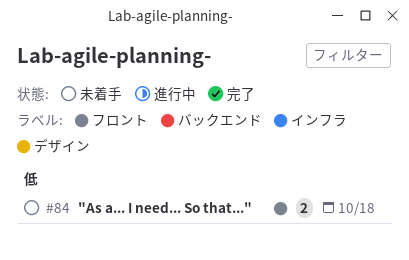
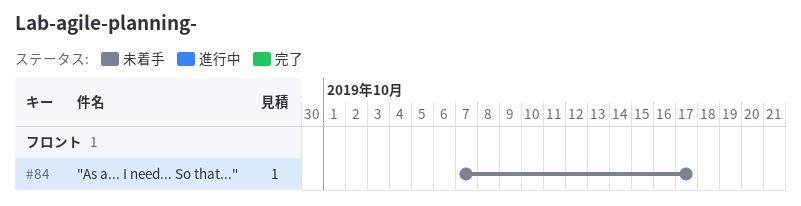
#84, estimate: 2 -> 1
#84, due: Oct 18 -> Oct 17

